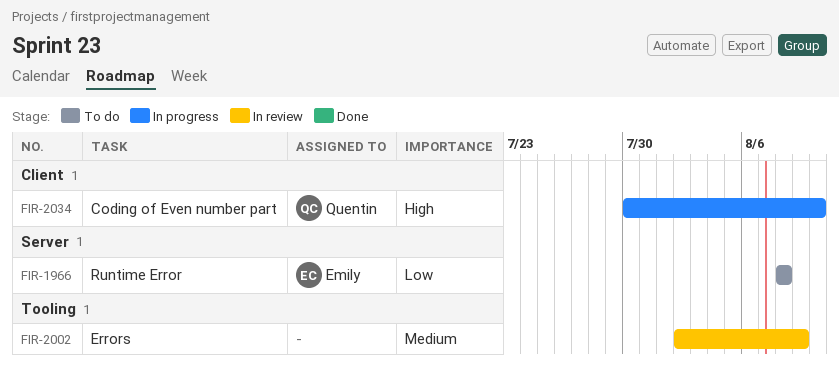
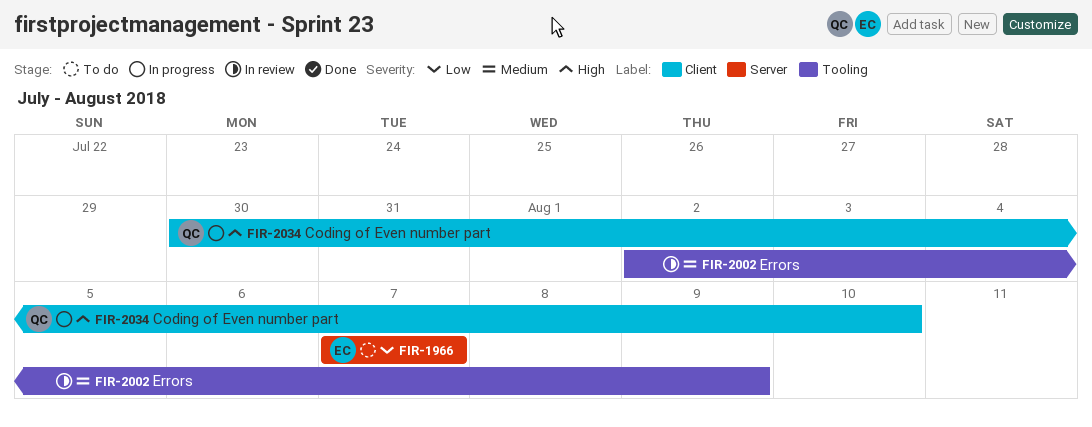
FIR-1966, start: Aug 8 -> Aug 7
FIR-1966, due: Aug 8 -> Aug 7

